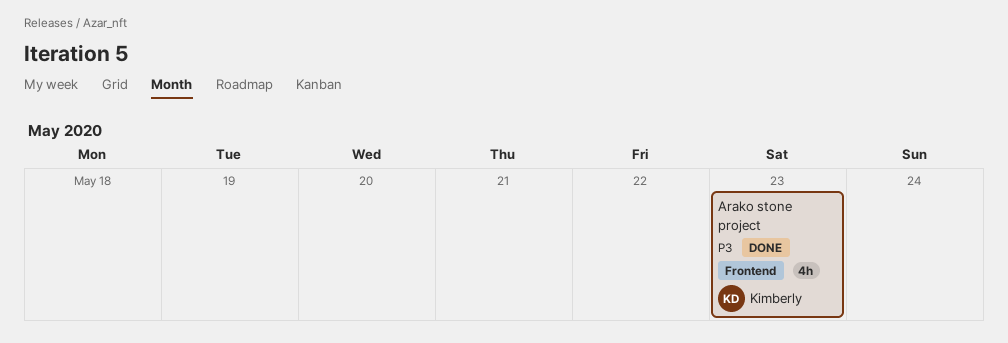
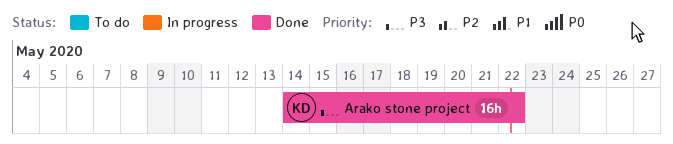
Arako stone project, estimate: 4h -> 16h
Arako stone project, due: May 23 -> May 22

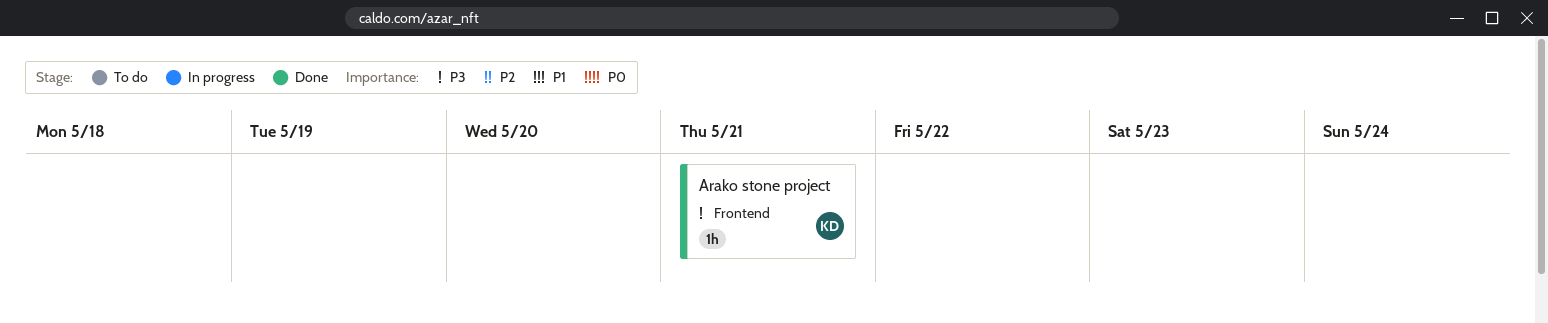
Arako stone project, estimate: 16h -> 1h
Arako stone project, due: May 22 -> May 21

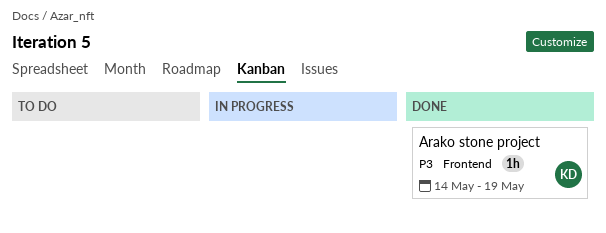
Arako stone project, due: May 21 -> May 19

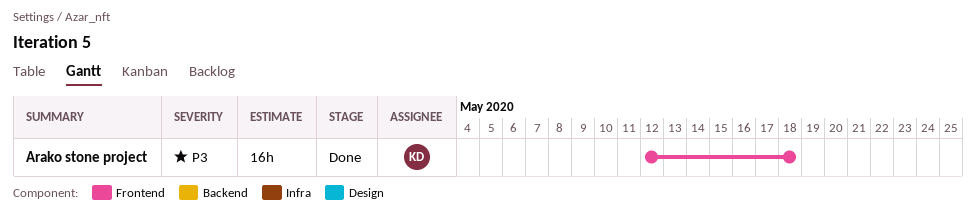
Arako stone project, estimate: 1h -> 16h
Arako stone project, start: May 14 -> May 12
Arako stone project, due: May 19 -> May 18

